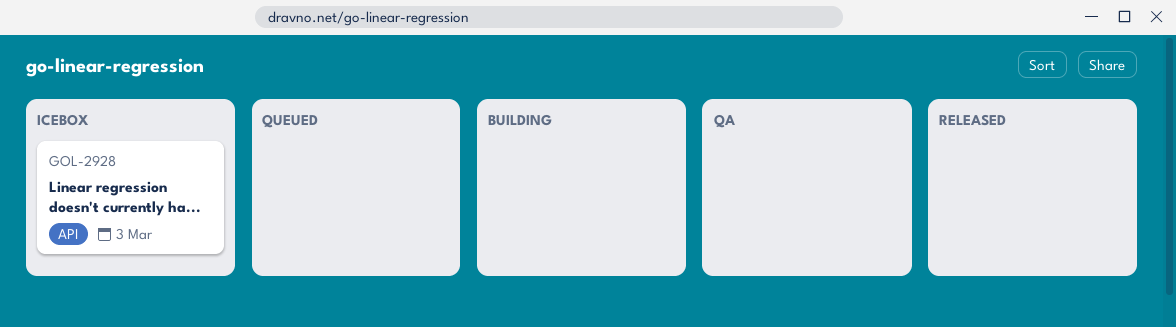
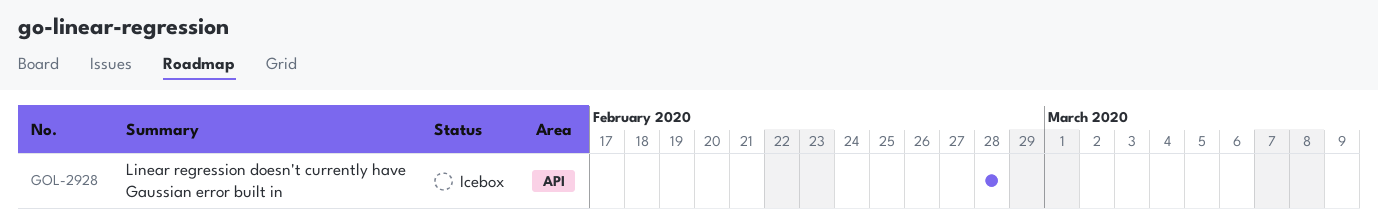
GOL-2928, due: Mar 3 -> Feb 28

